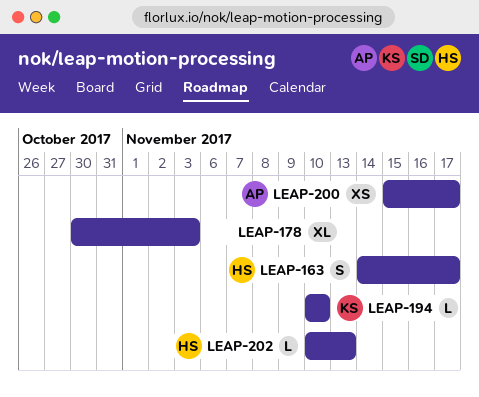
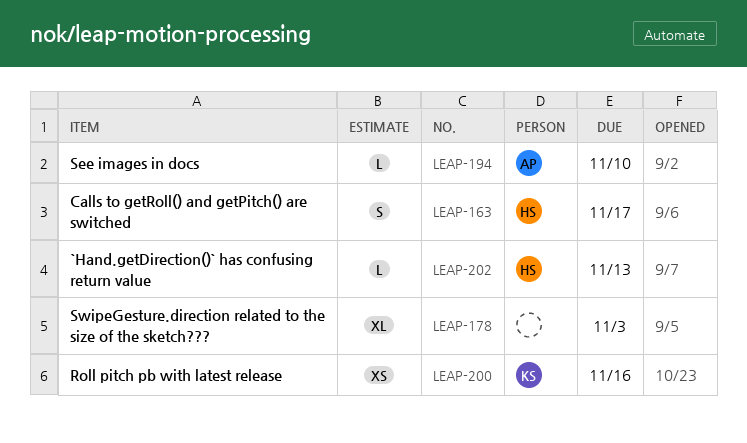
LEAP-194, owner: KS -> AP
LEAP-200, owner: AP -> KS
LEAP-200, due: Nov 17 -> Nov 16

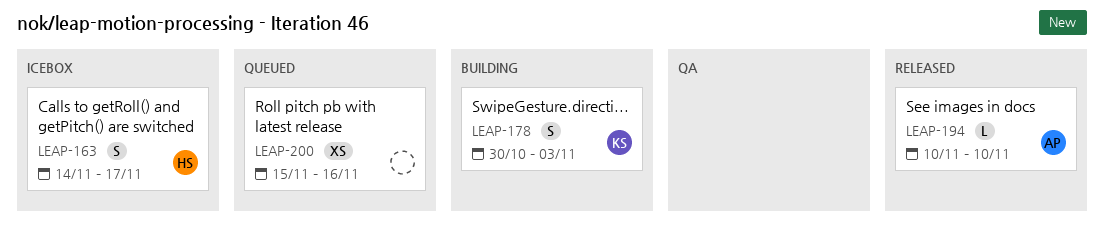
LEAP-178, owner: none -> KS
LEAP-178, estimate: XL -> S
LEAP-200, owner: KS -> none
LEAP-202: present -> none

